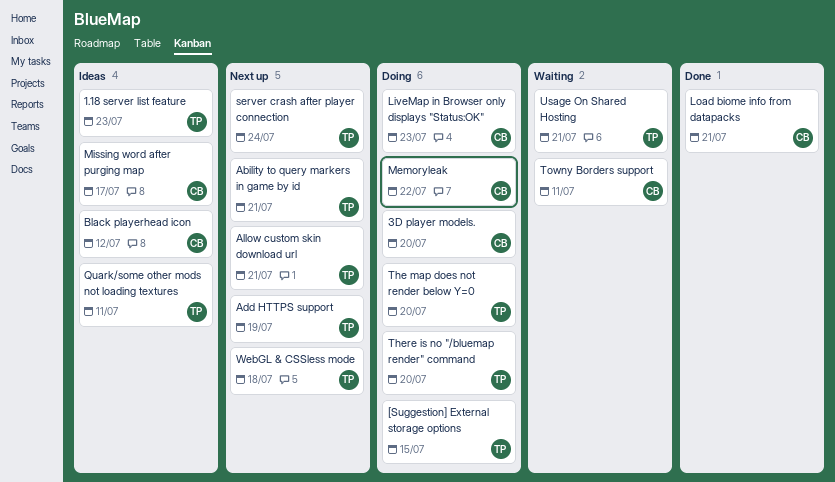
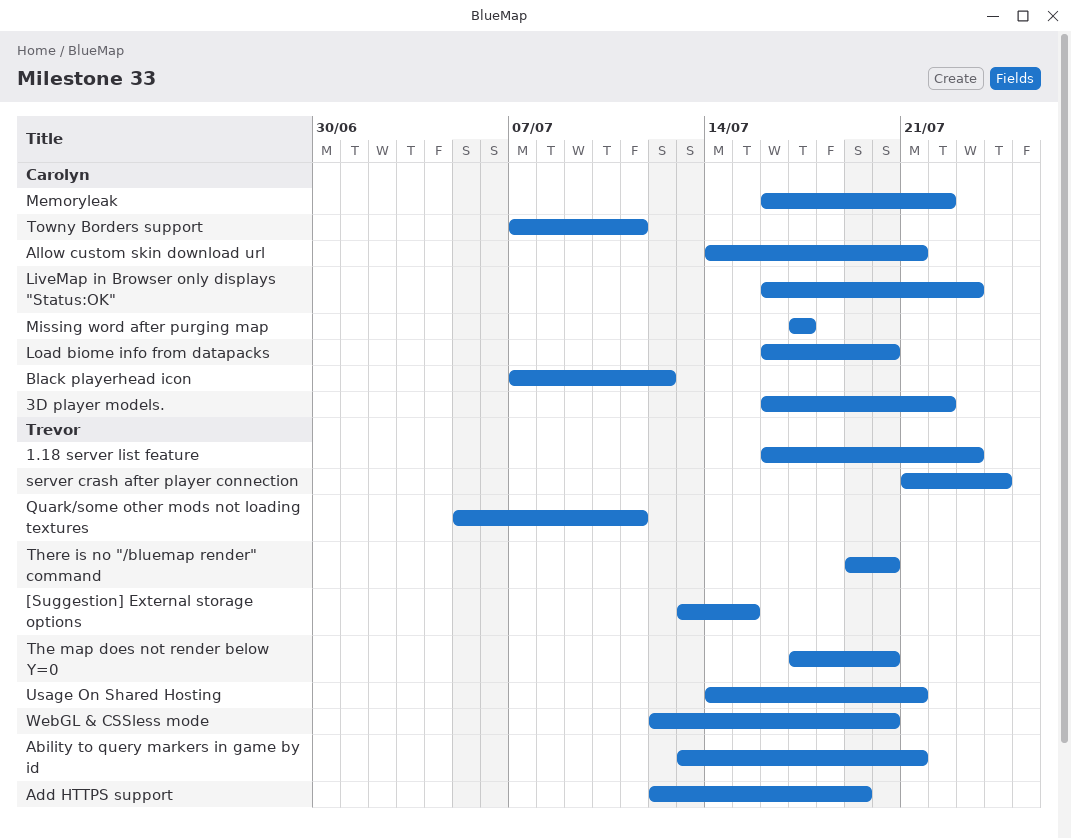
3D player models., due: Jul 20 -> Jul 22
Allow custom skin download url, owner: Trevor -> Carolyn
Load biome info from datapacks, due: Jul 21 -> Jul 20
WebGL & CSSless mode, due: Jul 18 -> Jul 20

